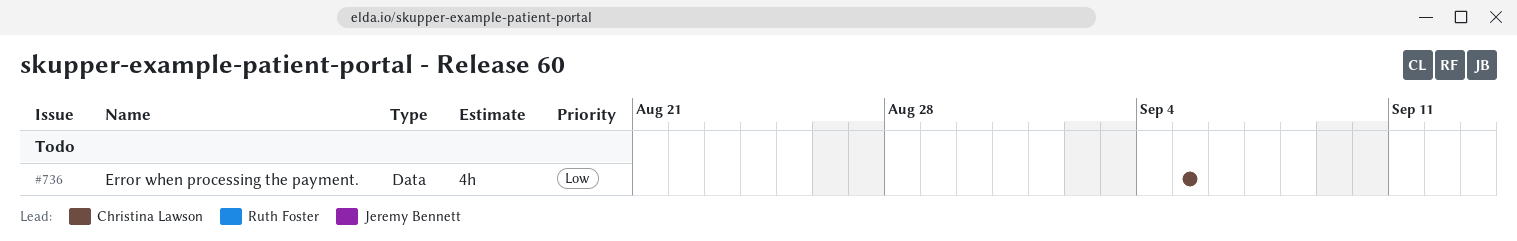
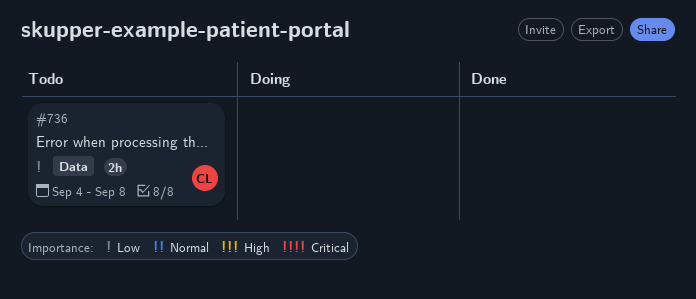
#736, estimate: 4h -> 2h
#736, start: Sep 5 -> Sep 4
#736, due: Sep 5 -> Sep 8

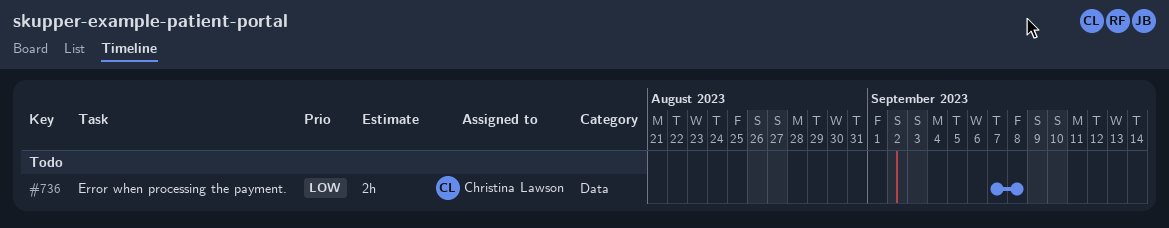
#736, start: Sep 4 -> Sep 7

